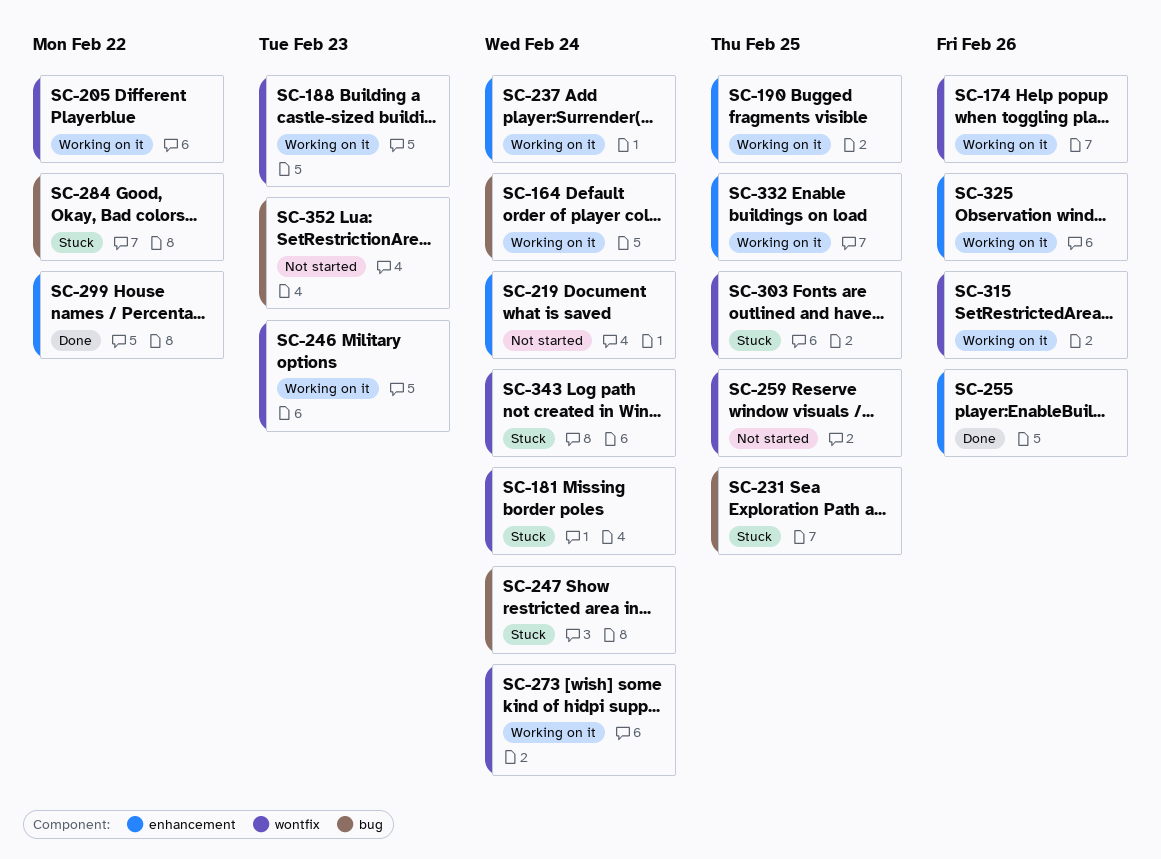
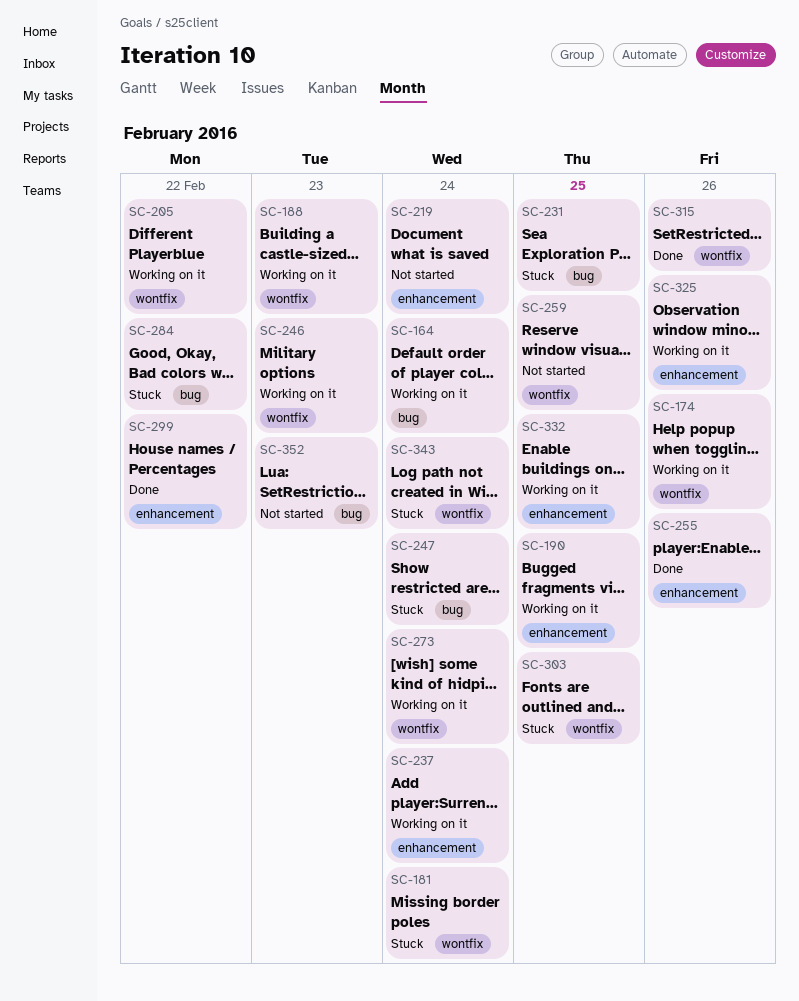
SC-315, status: Working on it -> Done

